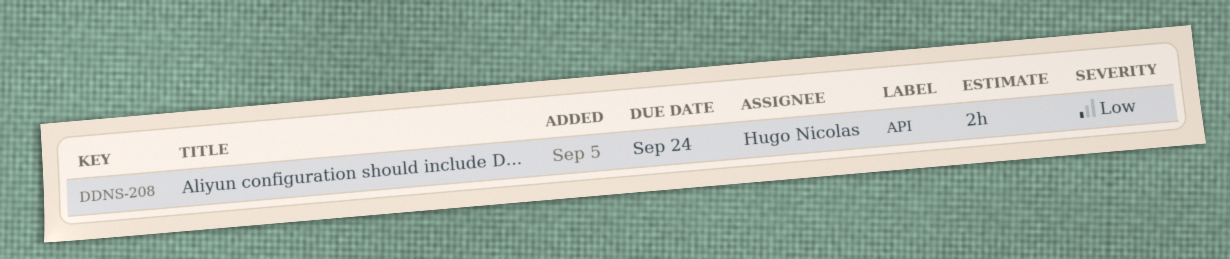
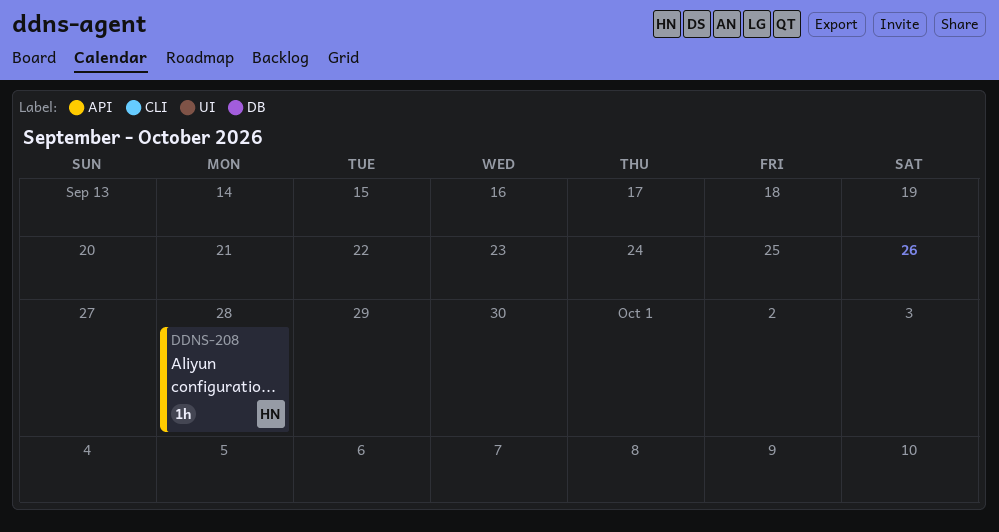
DDNS-208, estimate: 2h -> 1h
DDNS-208, due: Sep 24 -> Sep 28

